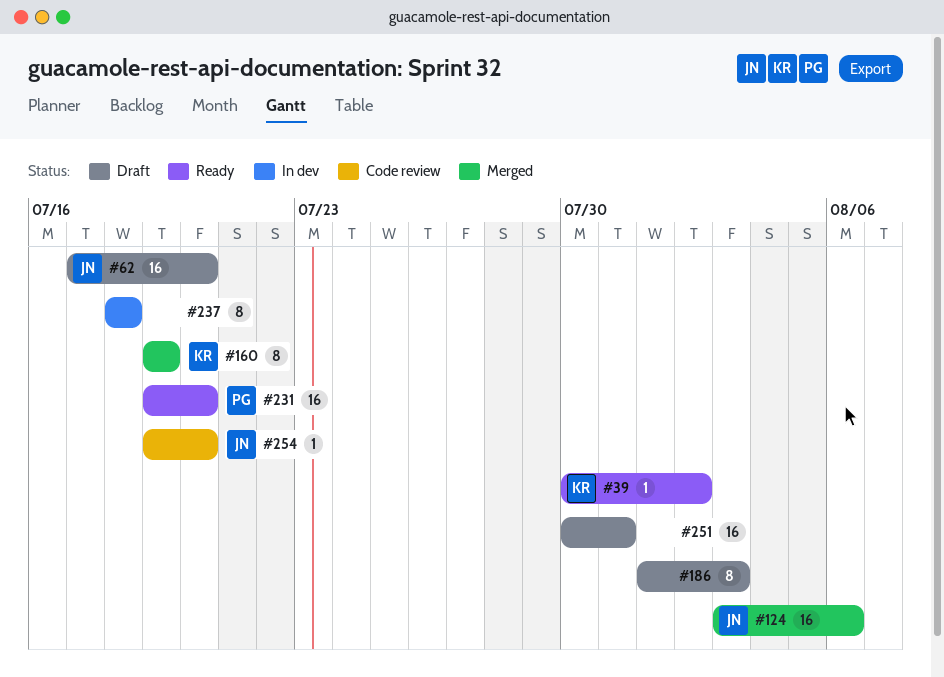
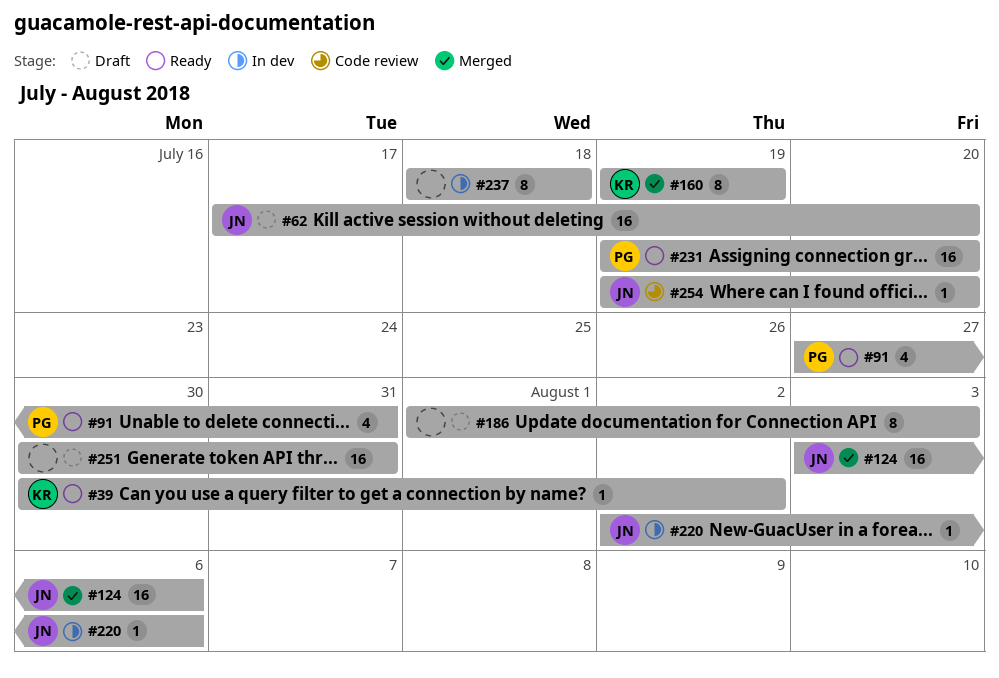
#91: none -> present
#220: none -> present

